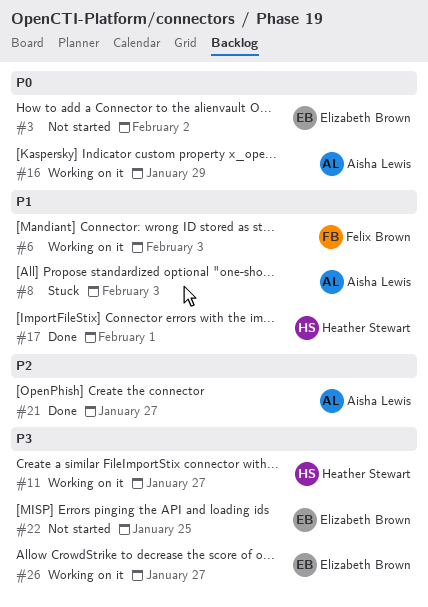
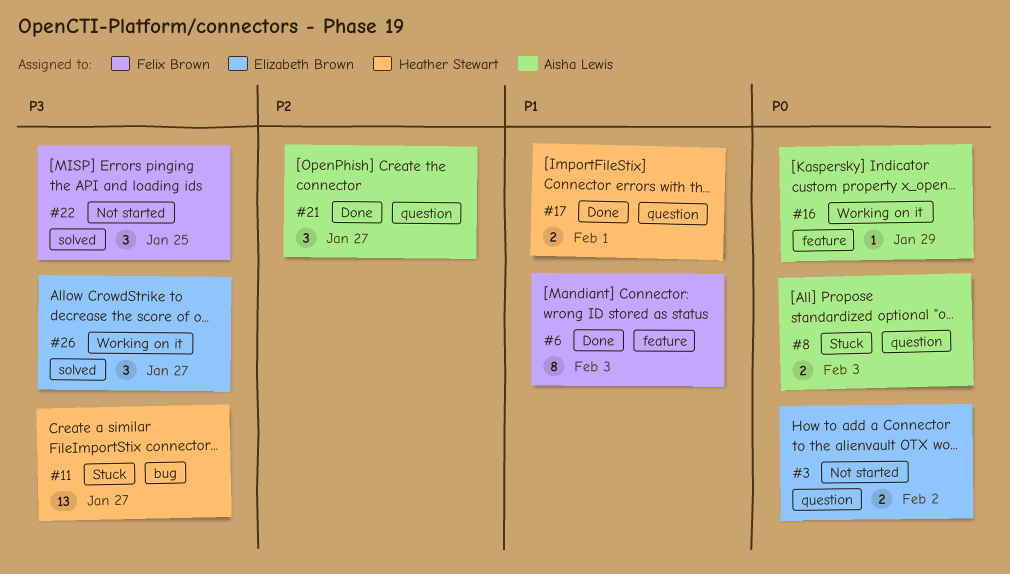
#6, status: Working on it -> Done
#8, priority: P1 -> P0
#11, status: Working on it -> Stuck
#22, owner: Elizabeth Brown -> Felix Brown

